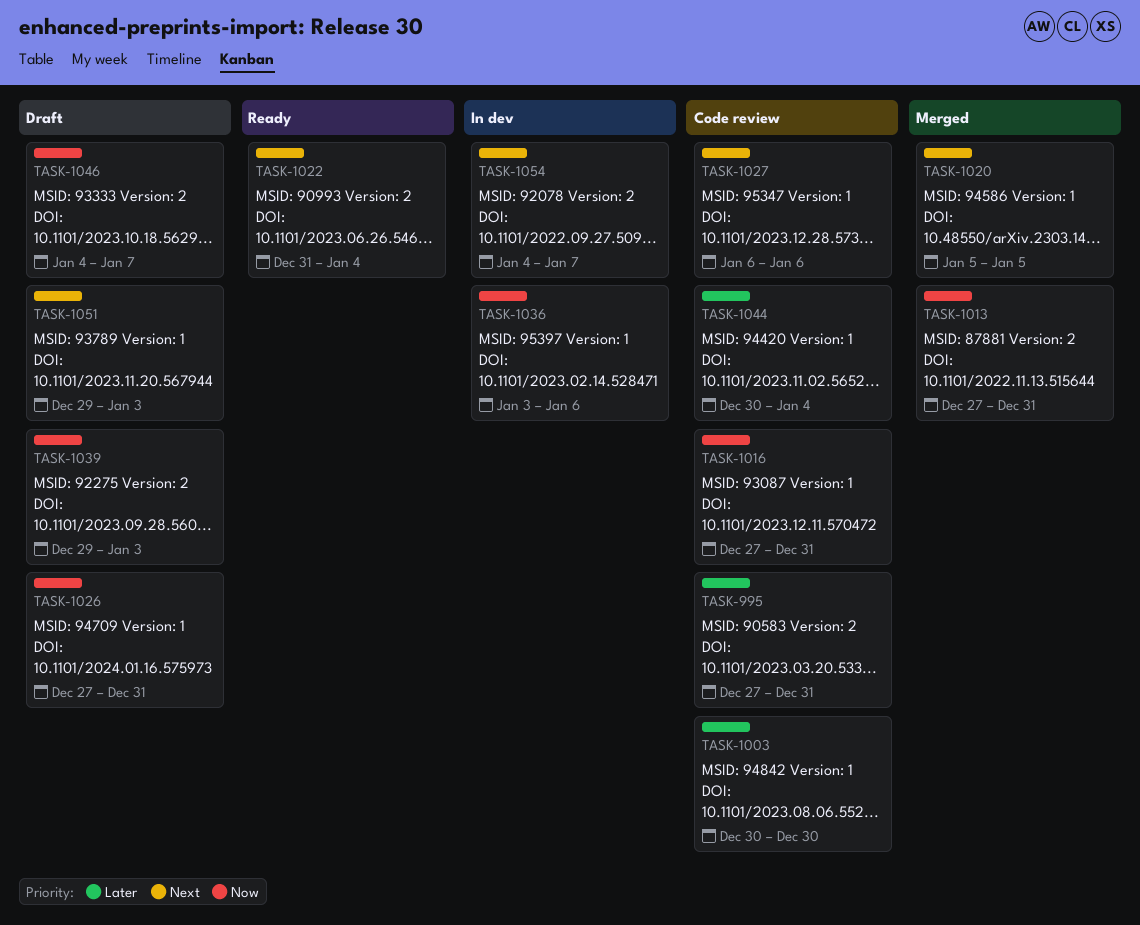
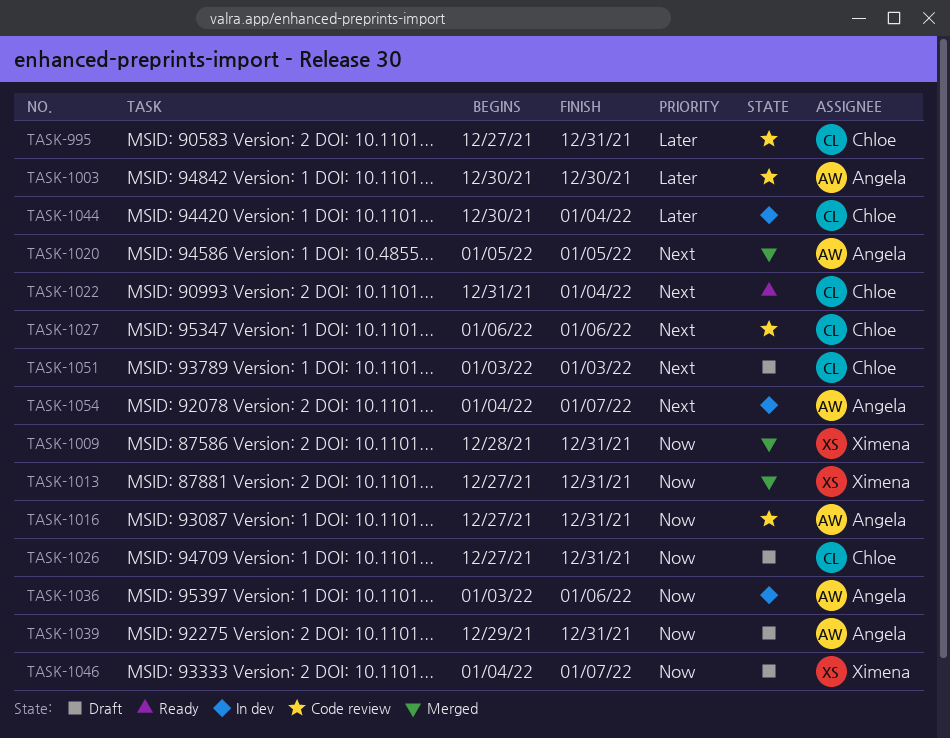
TASK-1009: none -> present
TASK-1039, due: Jan 3 -> Dec 31
TASK-1044, status: Code review -> In dev
TASK-1051, start: Dec 29 -> Jan 3

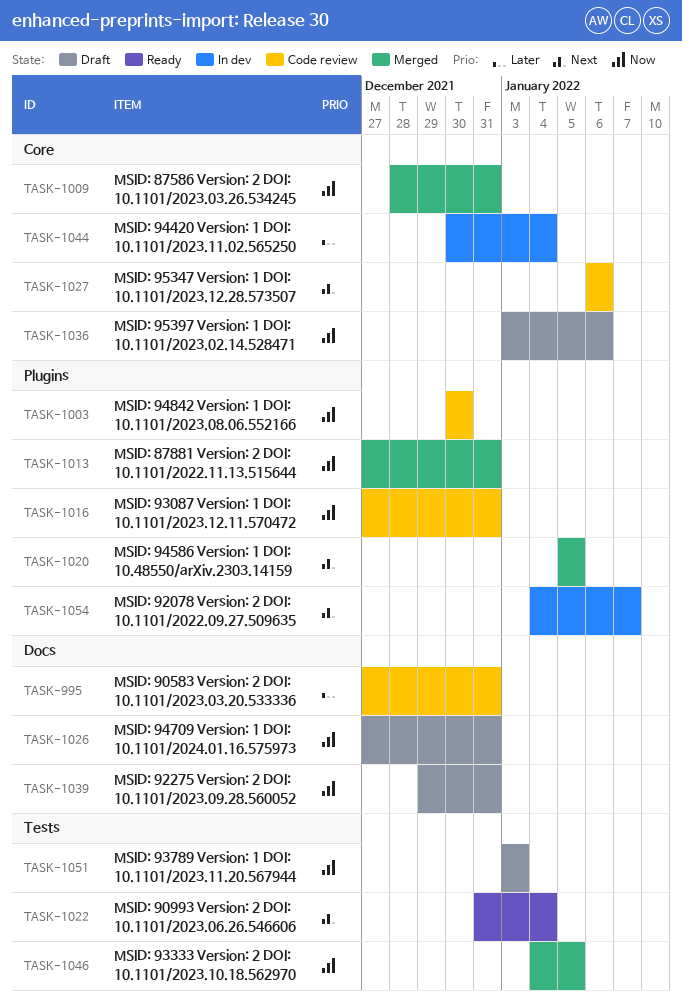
TASK-1003, priority: Later -> Now
TASK-1036, status: In dev -> Draft
TASK-1046, status: Draft -> Merged
TASK-1046, due: Jan 7 -> Jan 5
TASK-1051, priority: Next -> Now

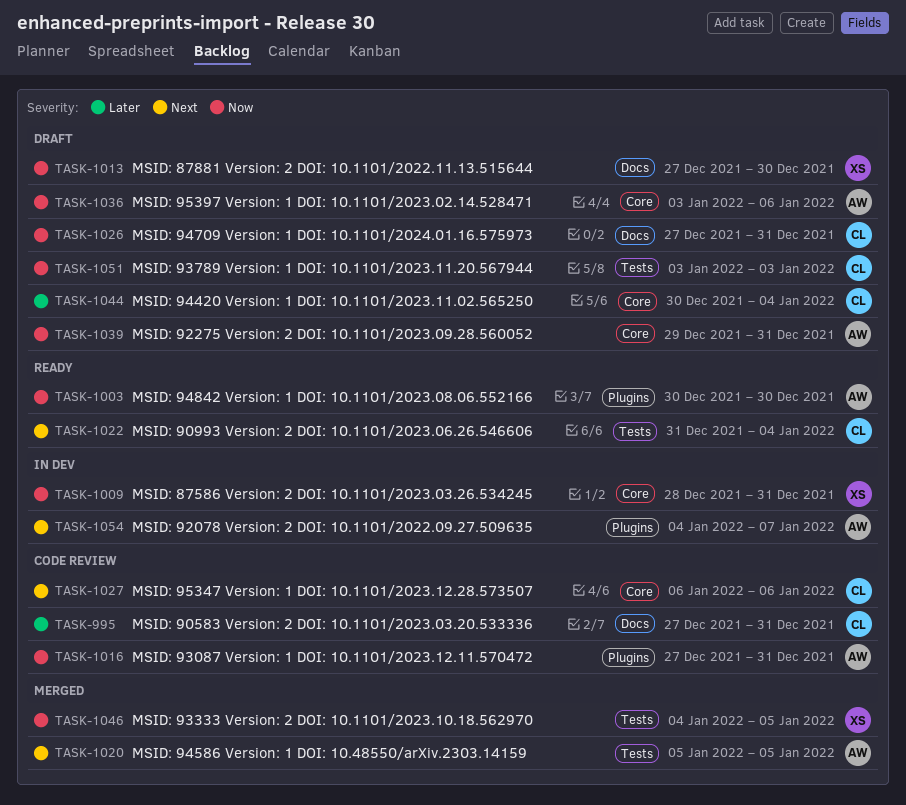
TASK-1003, status: Code review -> Ready
TASK-1009, status: Merged -> In dev
TASK-1013, status: Merged -> Draft
TASK-1013, label: Plugins -> Docs
TASK-1013, due: Dec 31 -> Dec 30
TASK-1020, label: Plugins -> Tests
TASK-1039, label: Docs -> Core
TASK-1044, status: In dev -> Draft

